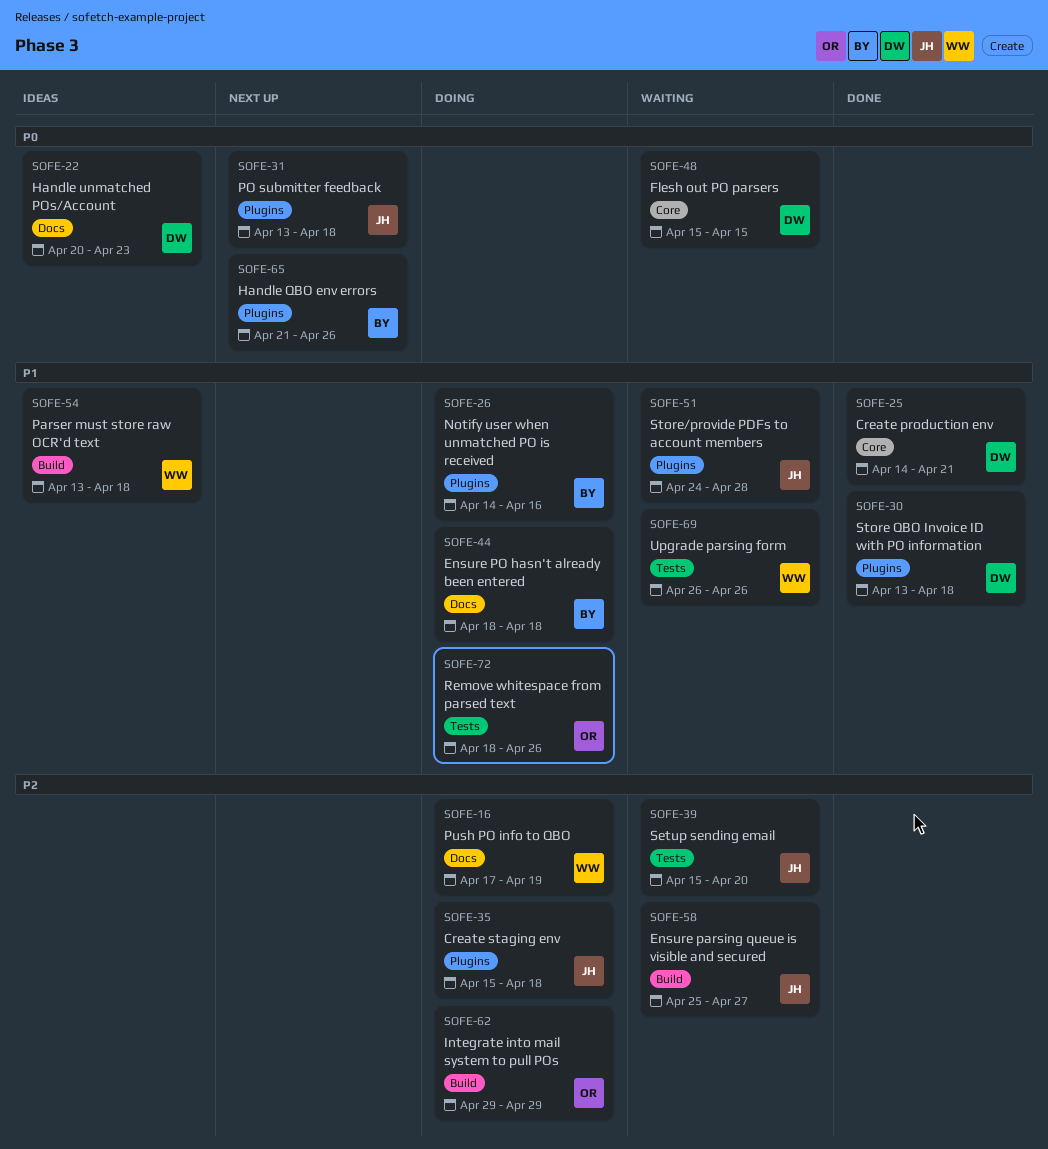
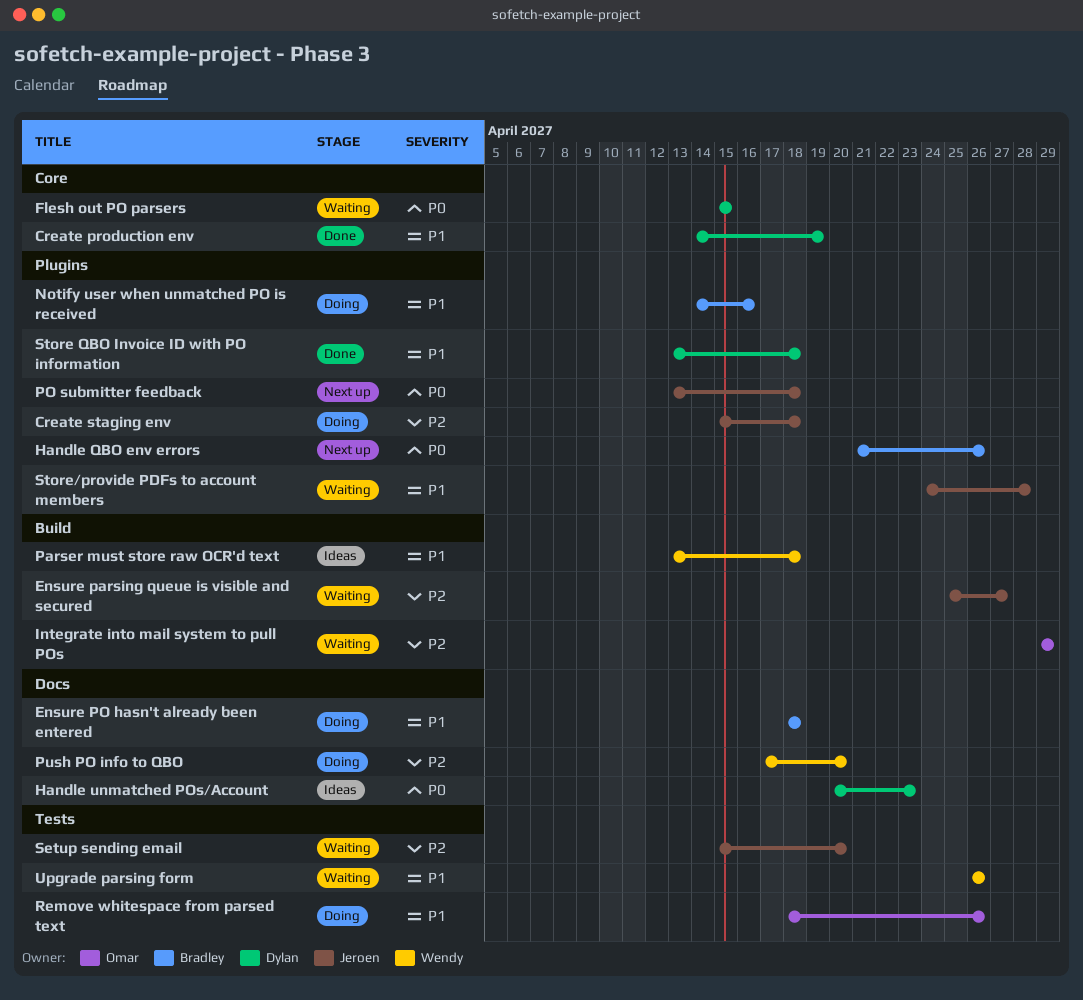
Create production env, due: Apr 21 -> Apr 19
Integrate into mail system to pull POs, status: Doing -> Waiting
Push PO info to QBO, due: Apr 19 -> Apr 20

